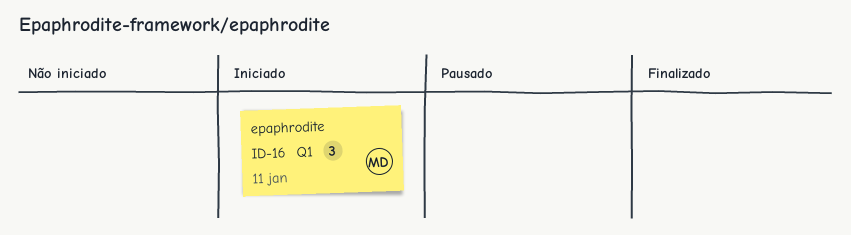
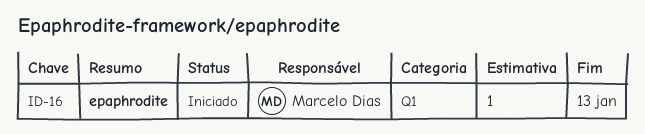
ID-16, estimate: 3 -> 1
ID-16, due: Jan 11 -> Jan 13

